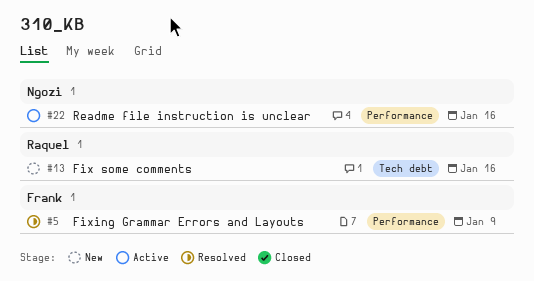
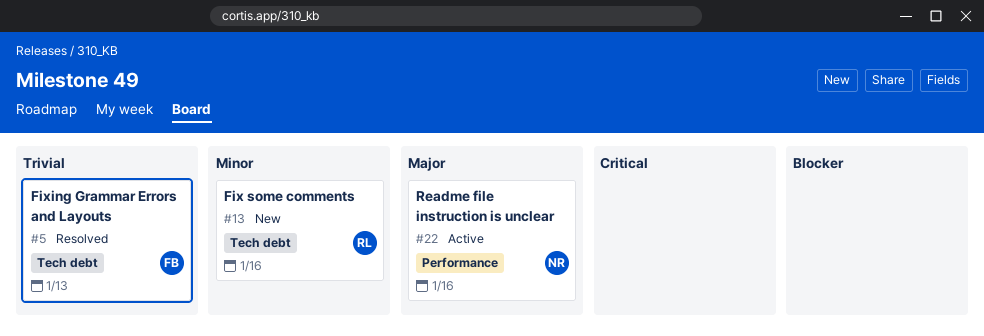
#5, label: Performance -> Tech debt
#5, due: Jan 9 -> Jan 13

